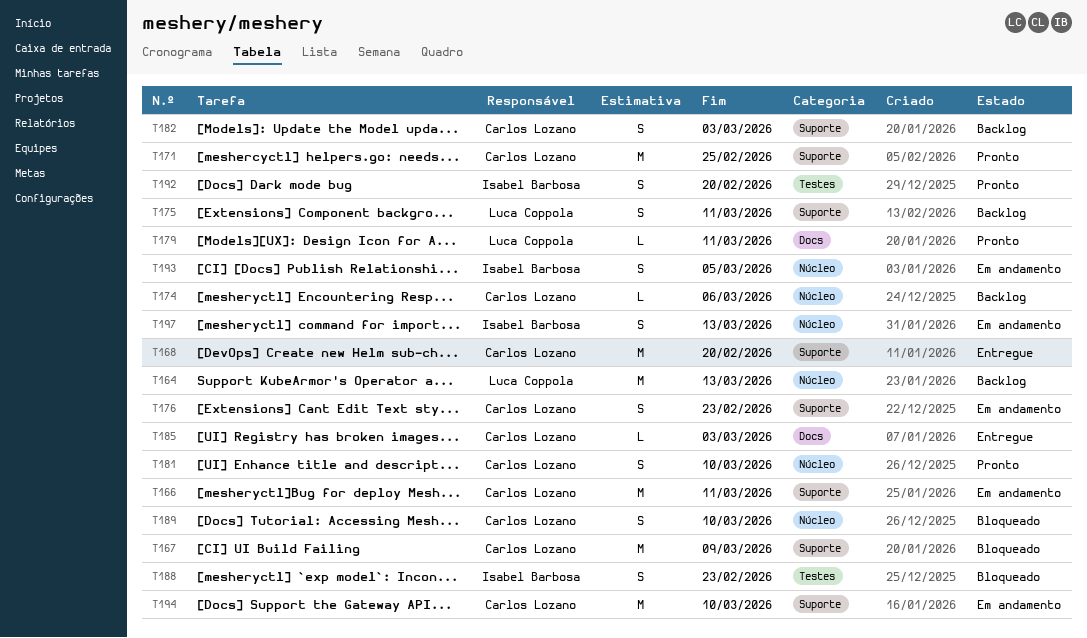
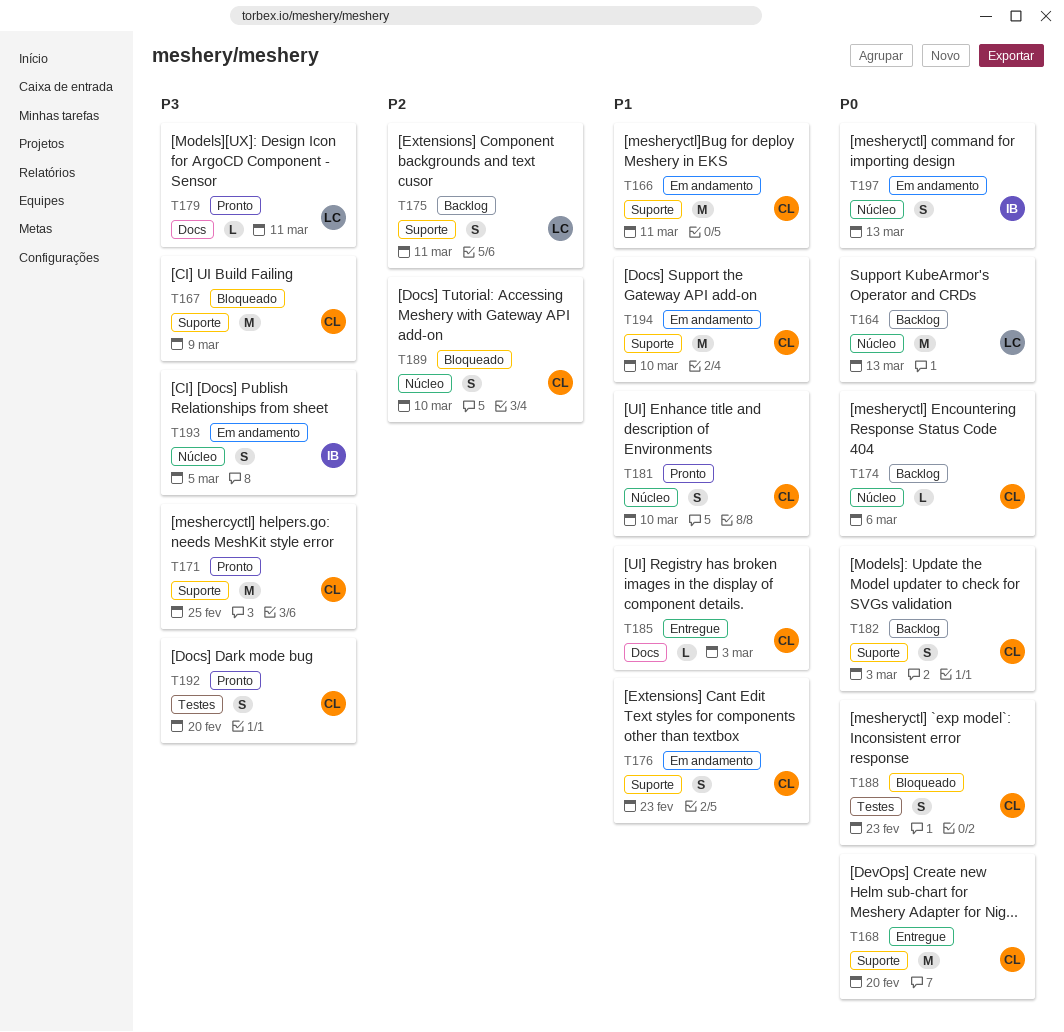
T188, owner: Isabel Barbosa -> Carlos Lozano
T192, owner: Isabel Barbosa -> Carlos Lozano

